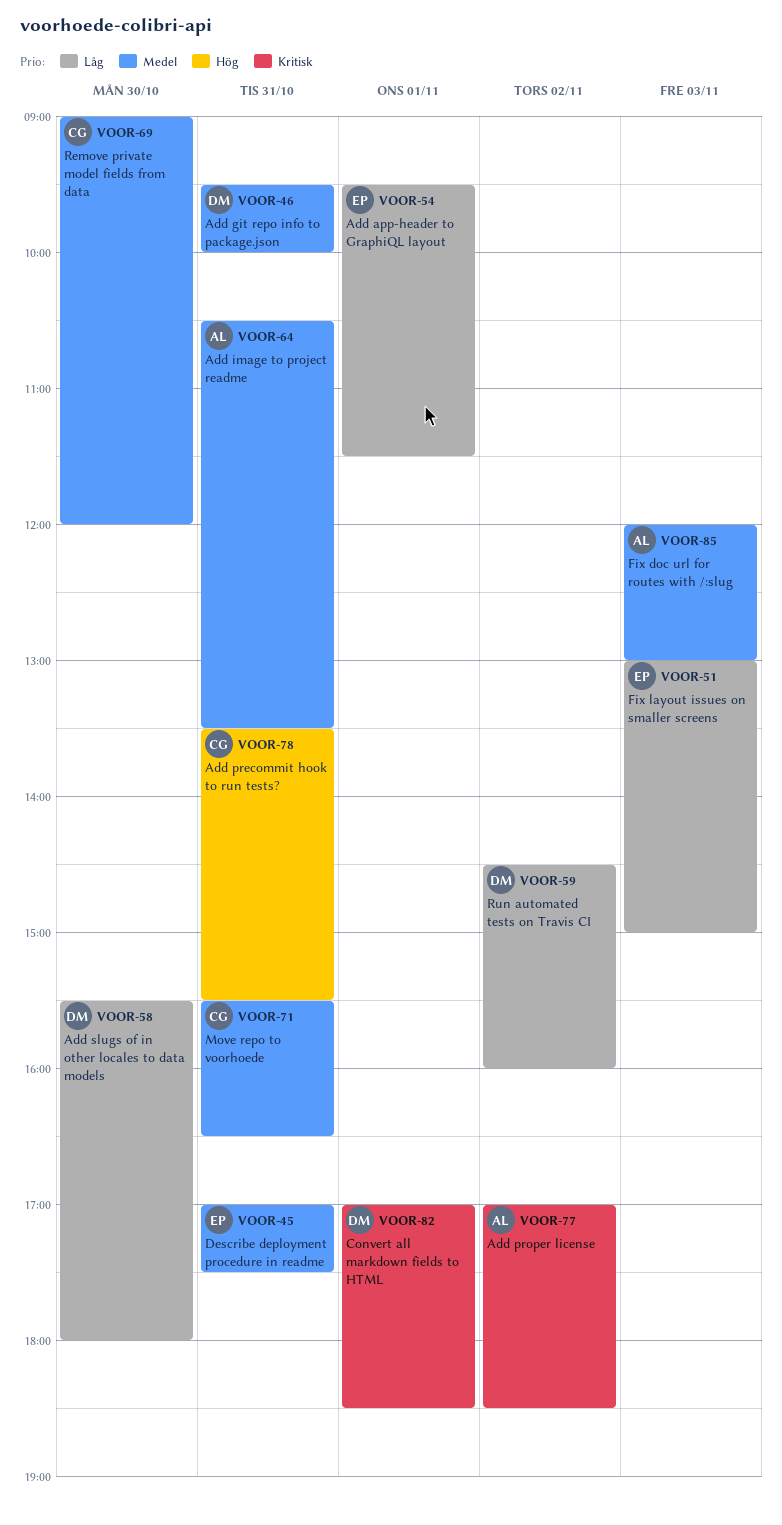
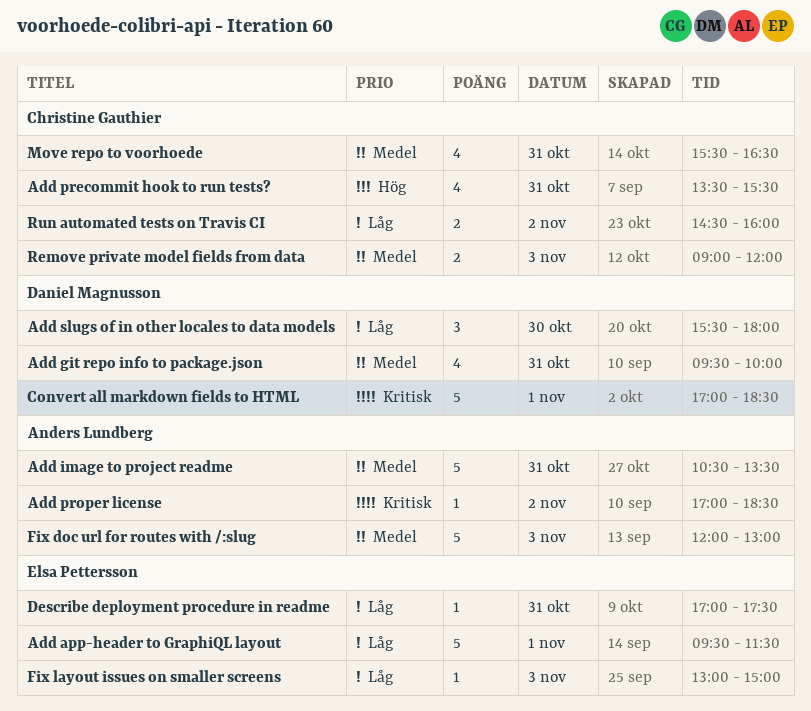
Describe deployment procedure in readme, priority: Medel -> Låg
Remove private model fields from data, day: Oct 30 -> Nov 3
Run automated tests on Travis CI, owner: Daniel Magnusson -> Christine Gauthier

